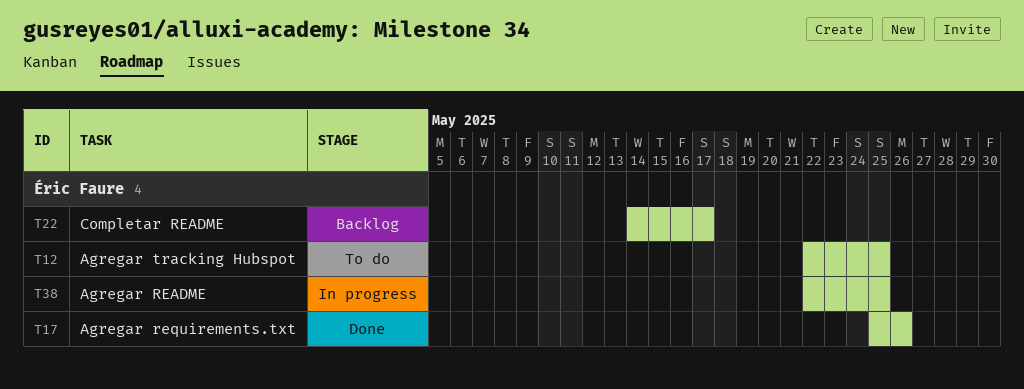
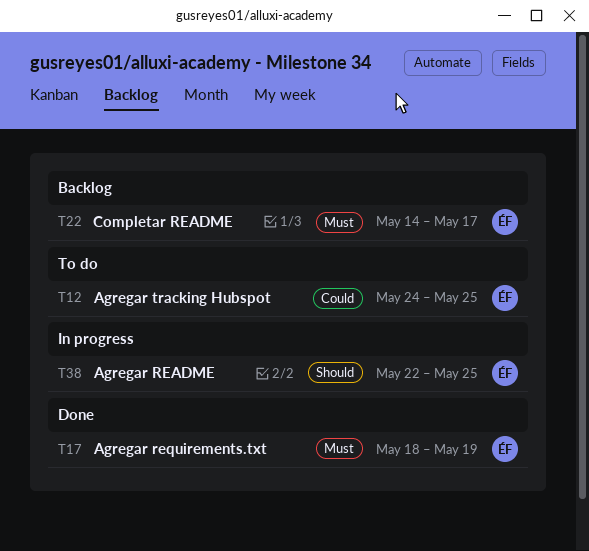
T12, start: May 22 -> May 24
T17, start: May 25 -> May 18
T17, due: May 26 -> May 19

